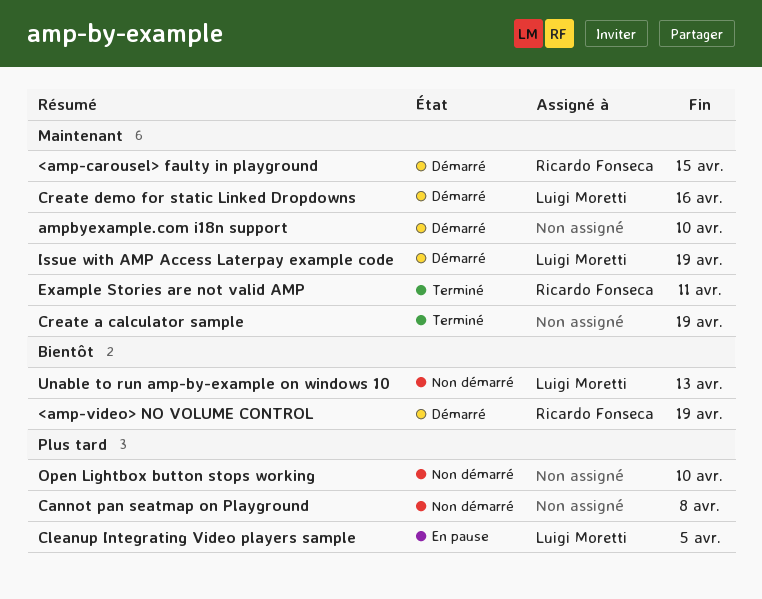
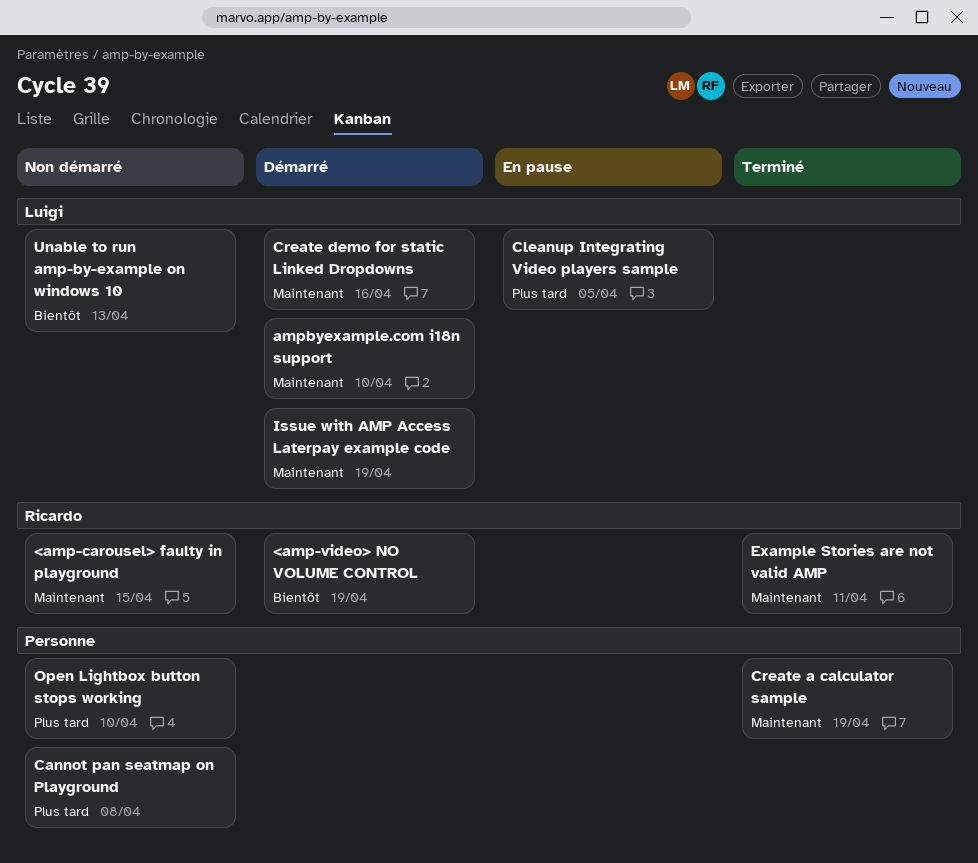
<amp-carousel> faulty in playground, status: Démarré -> Non démarré
ampbyexample.com i18n support, owner: none -> Luigi Moretti

